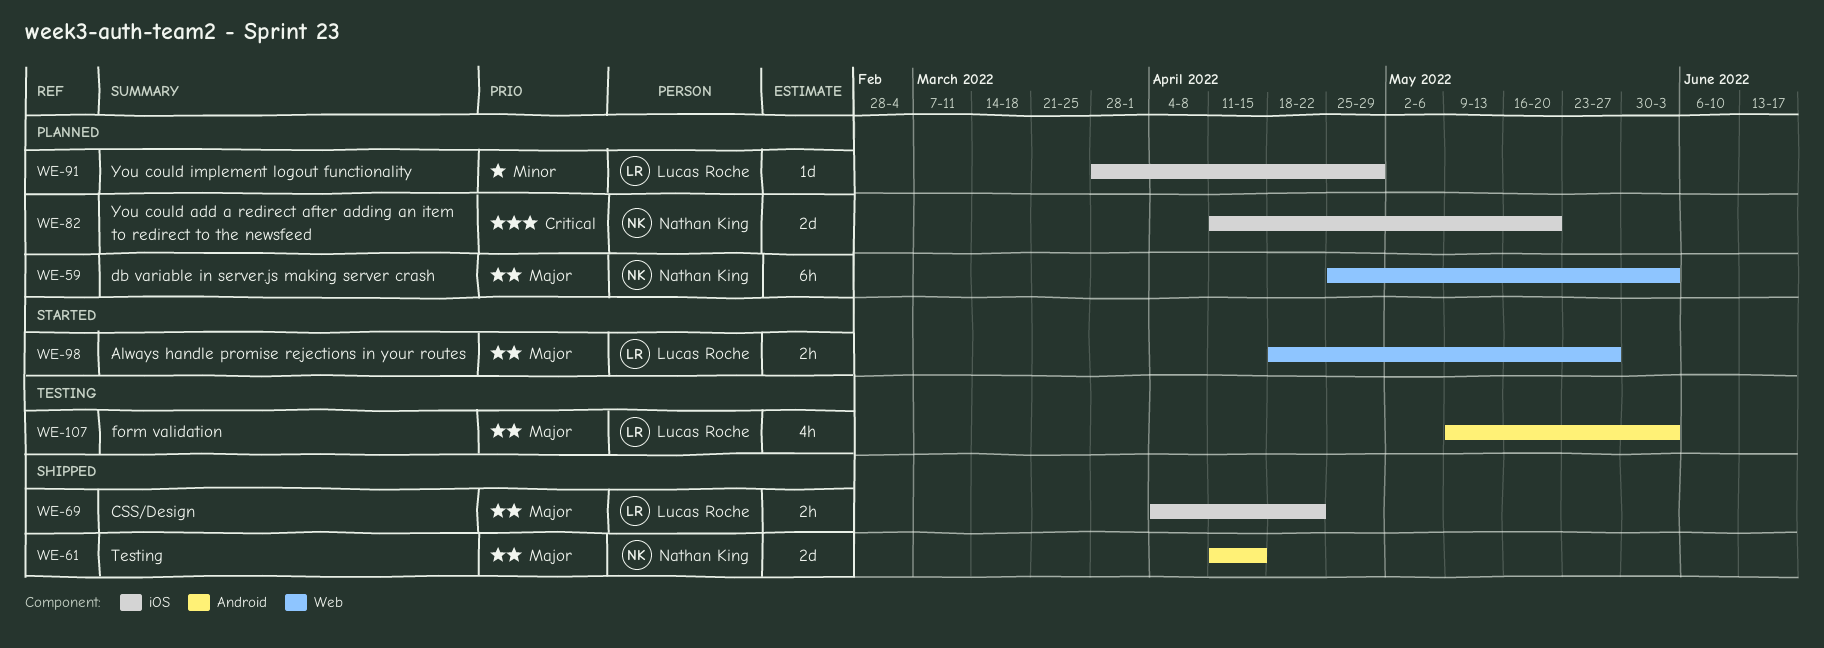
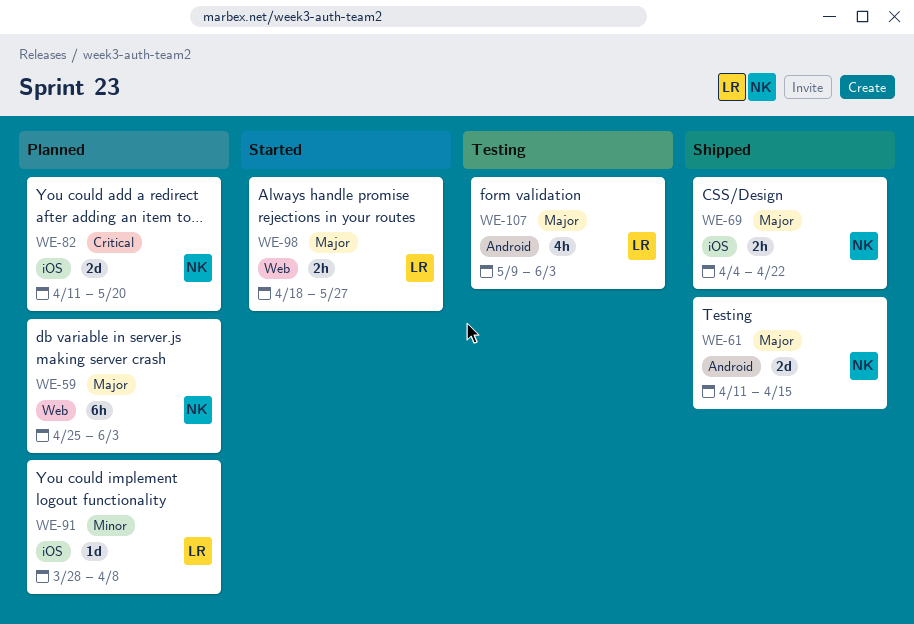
WE-69, owner: Lucas Roche -> Nathan King
WE-91, due: Apr 29 -> Apr 8

